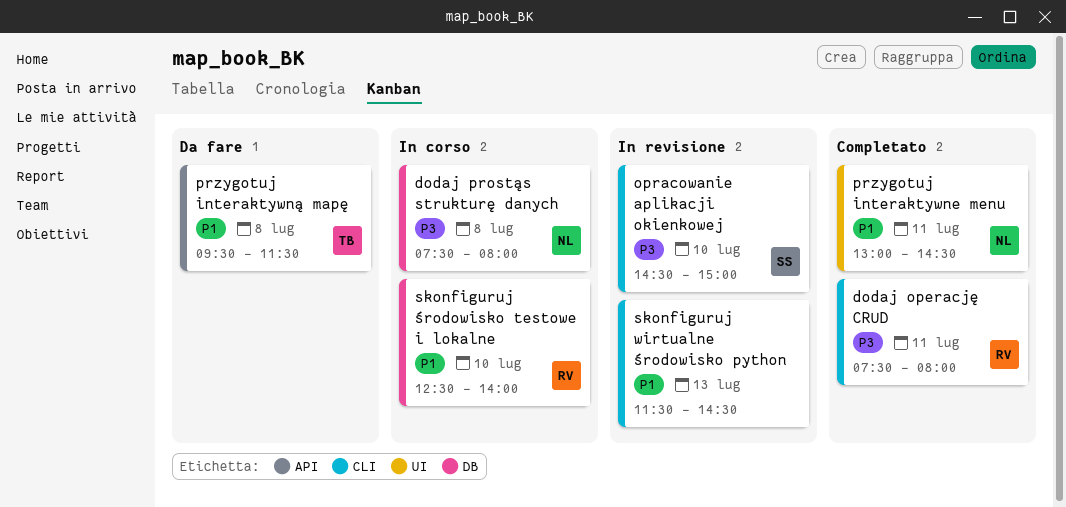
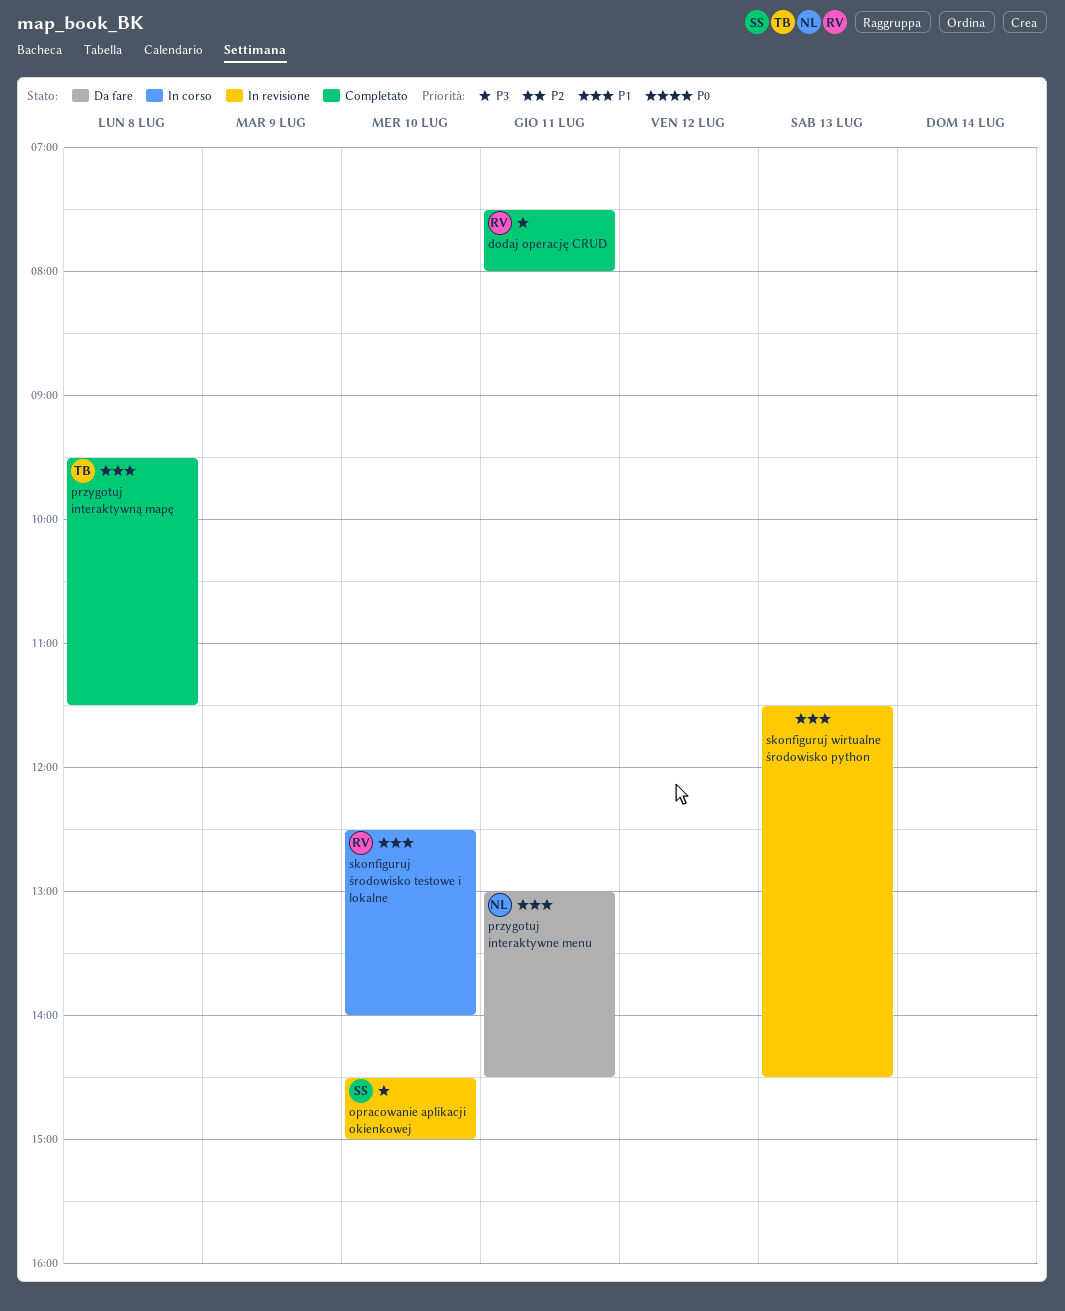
dodaj prostąs strukturę danych: present -> none
przygotuj interaktywne menu, status: Completato -> Da fare
przygotuj interaktywną mapę, status: Da fare -> Completato

